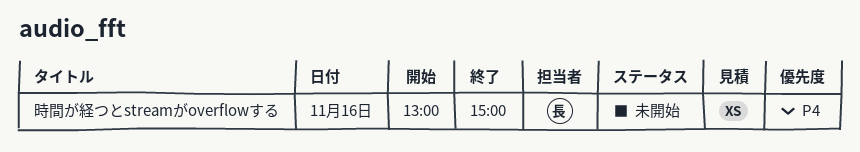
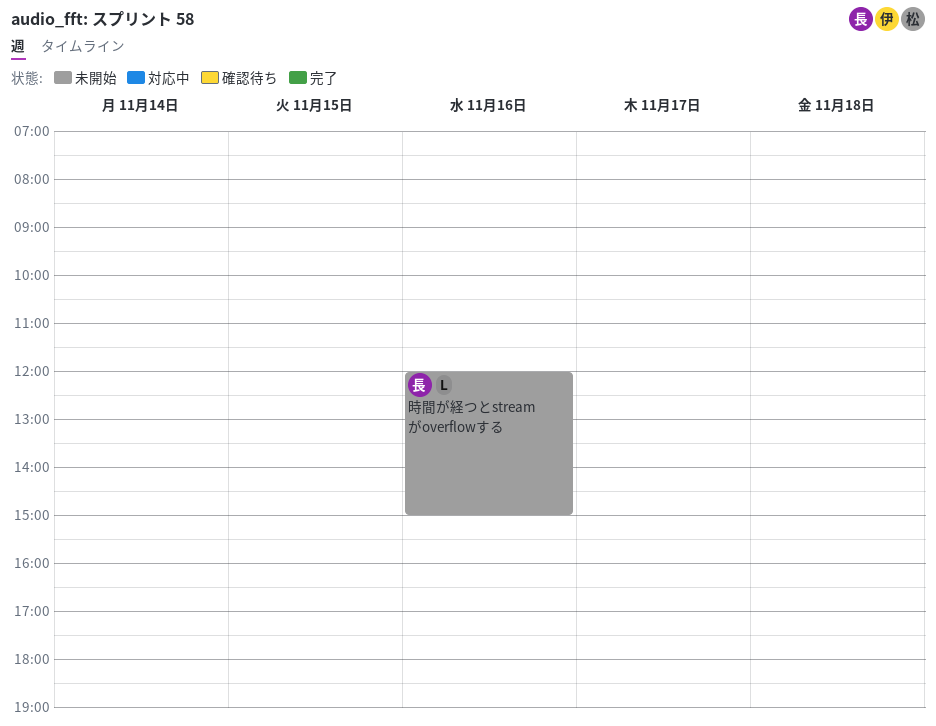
時間が経つとstreamがoverflowする, estimate: XS -> L
時間が経つとstreamがoverflowする, begins: 13:00 -> 12:00

